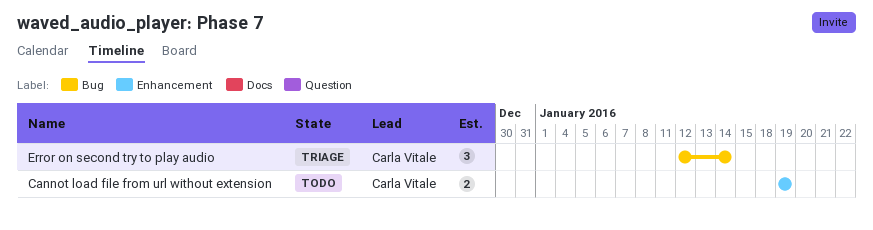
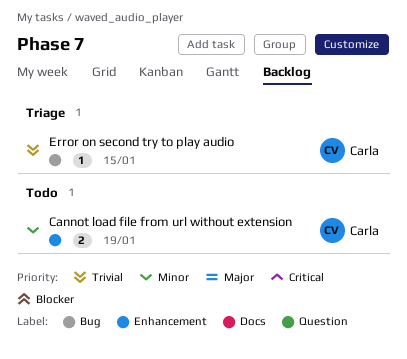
Error on second try to play audio, estimate: 3 -> 1
Error on second try to play audio, due: Jan 14 -> Jan 15

